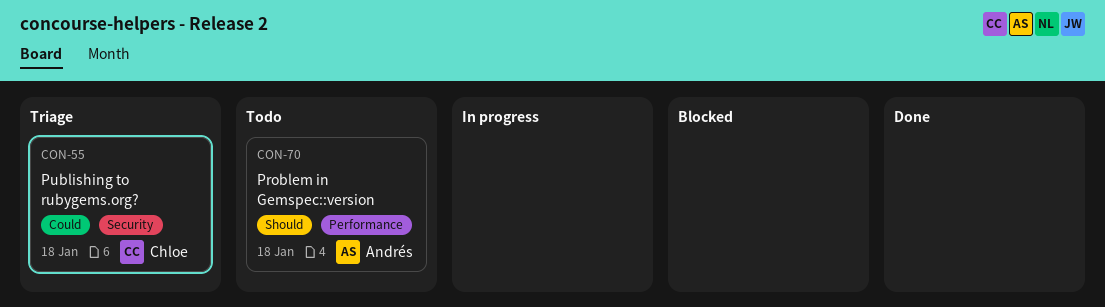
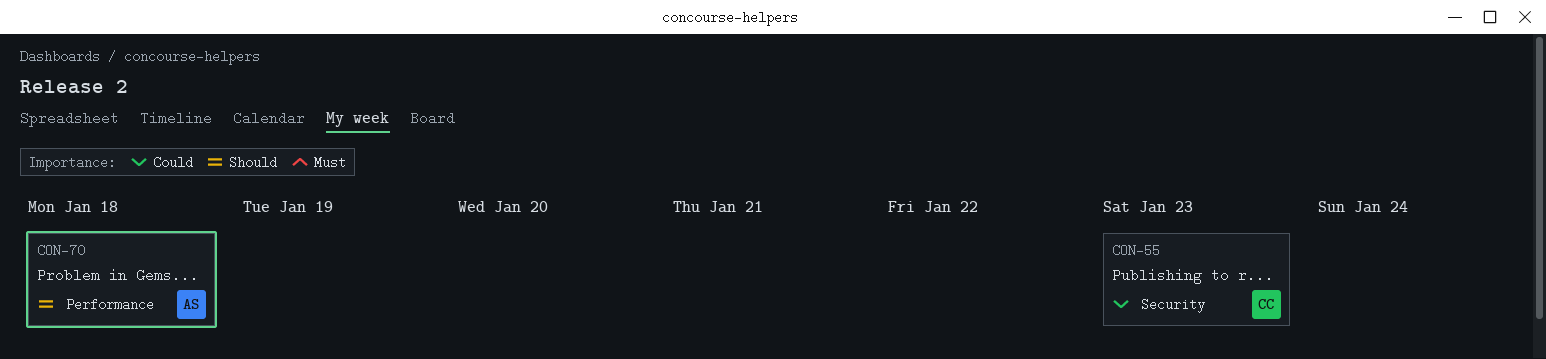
CON-55, due: Jan 18 -> Jan 23

